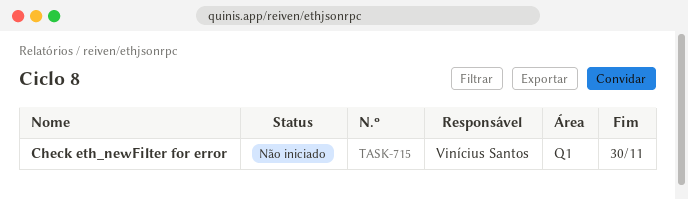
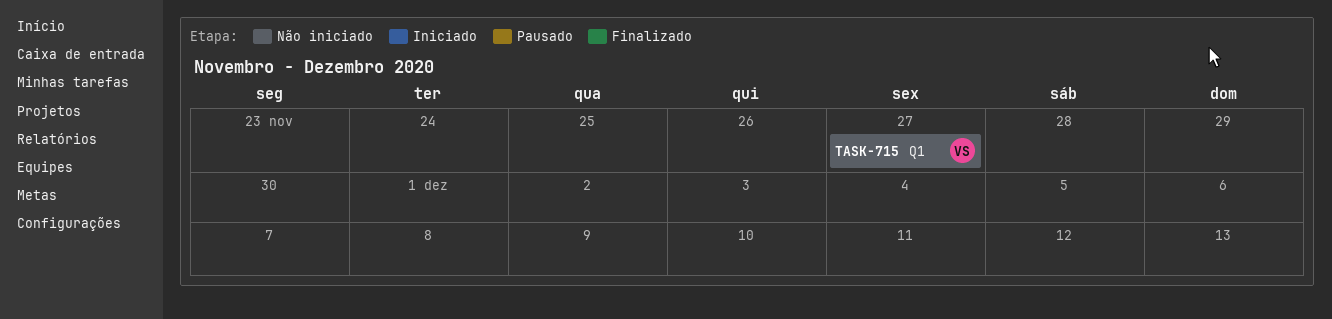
TASK-715, due: Nov 30 -> Nov 27

